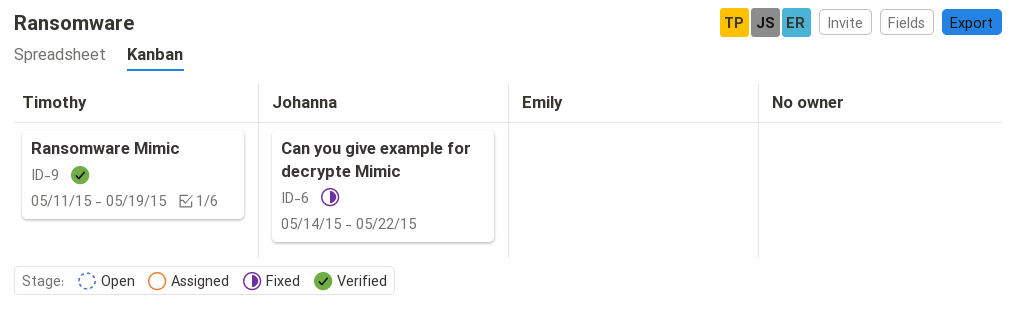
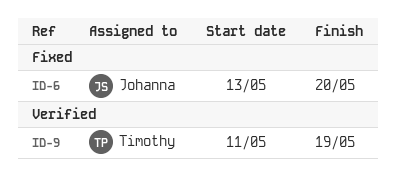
ID-6, start: May 14 -> May 13
ID-6, due: May 22 -> May 20

